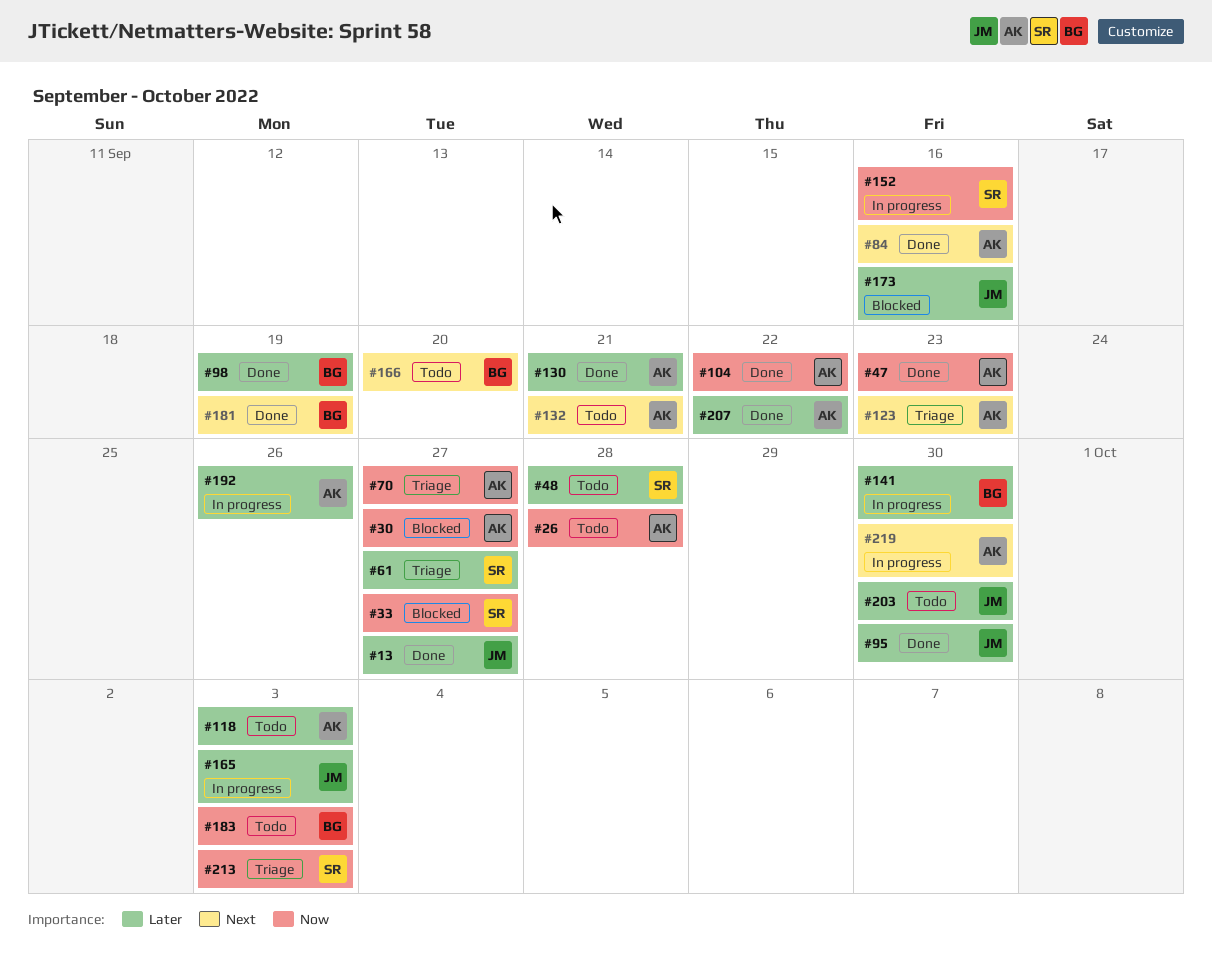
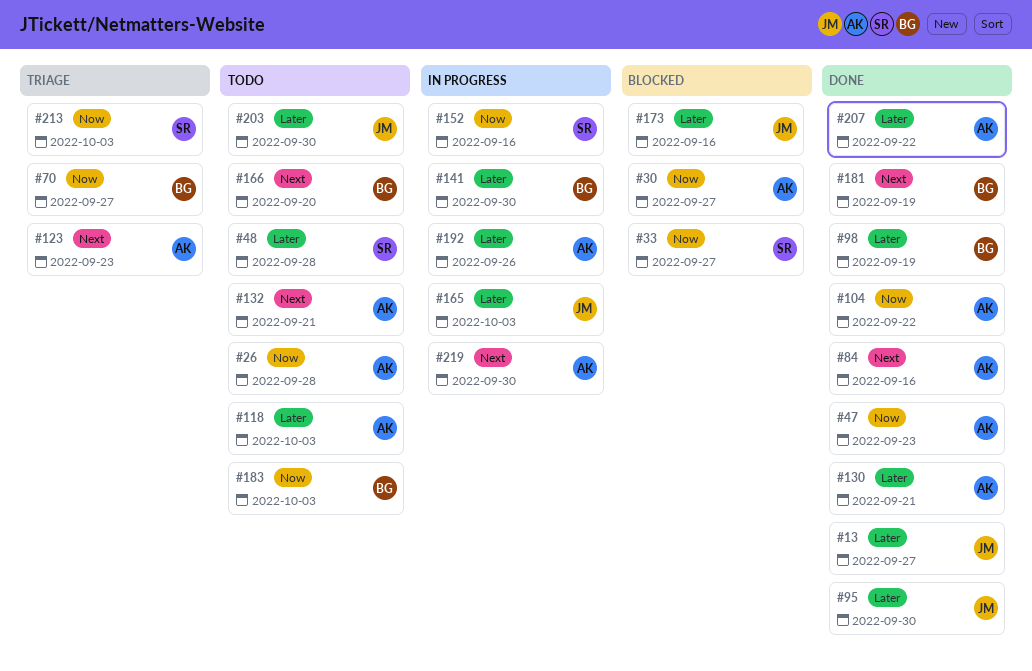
#61: present -> none
#70, owner: AK -> BG

